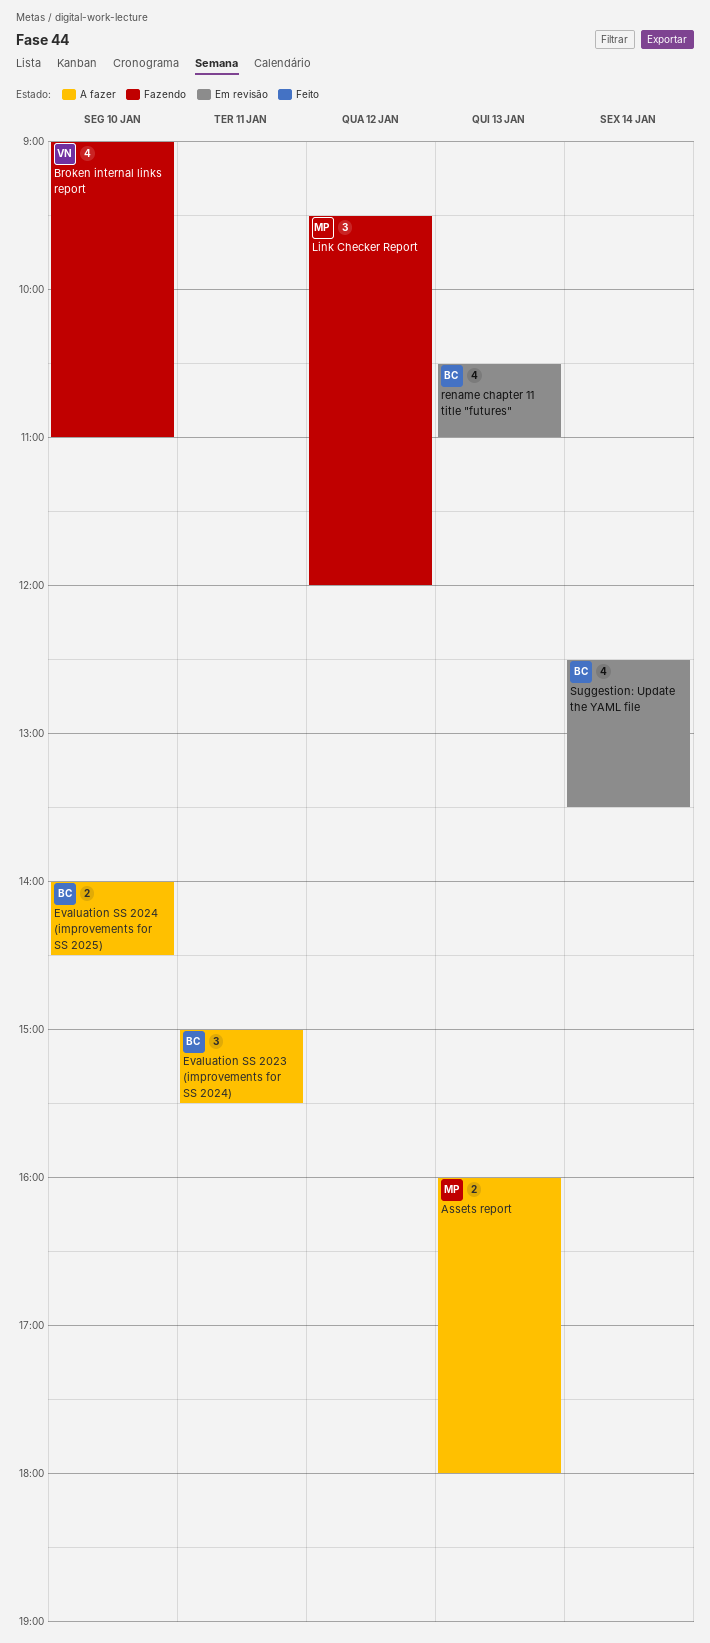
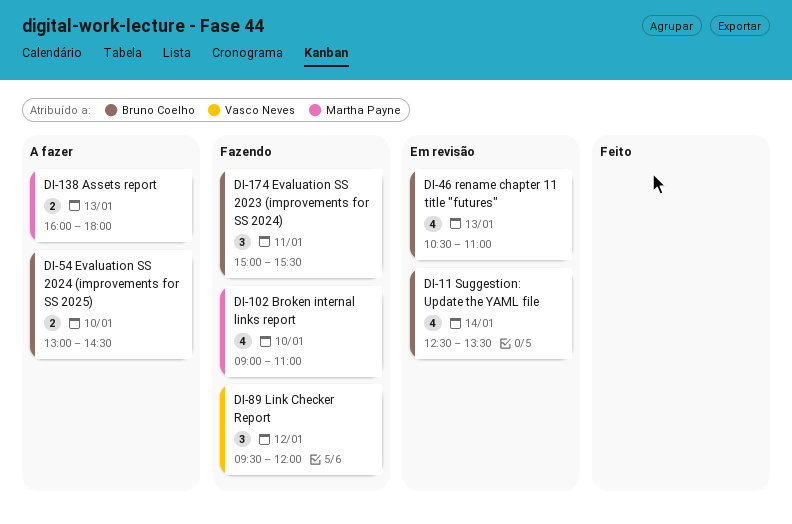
Broken internal links report, owner: Vasco Neves -> Martha Payne
Evaluation SS 2023 (improvements for SS 2024), status: A fazer -> Fazendo
Evaluation SS 2024 (improvements for SS 2025), begins: 14:00 -> 13:00
Link Checker Report, owner: Martha Payne -> Vasco Neves

